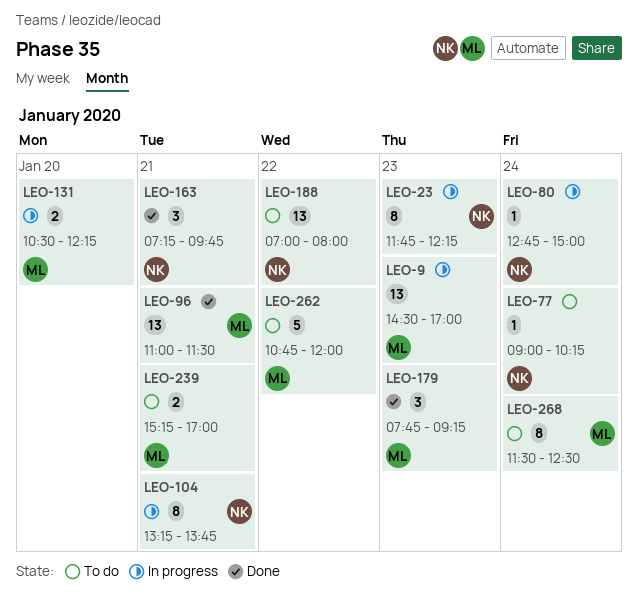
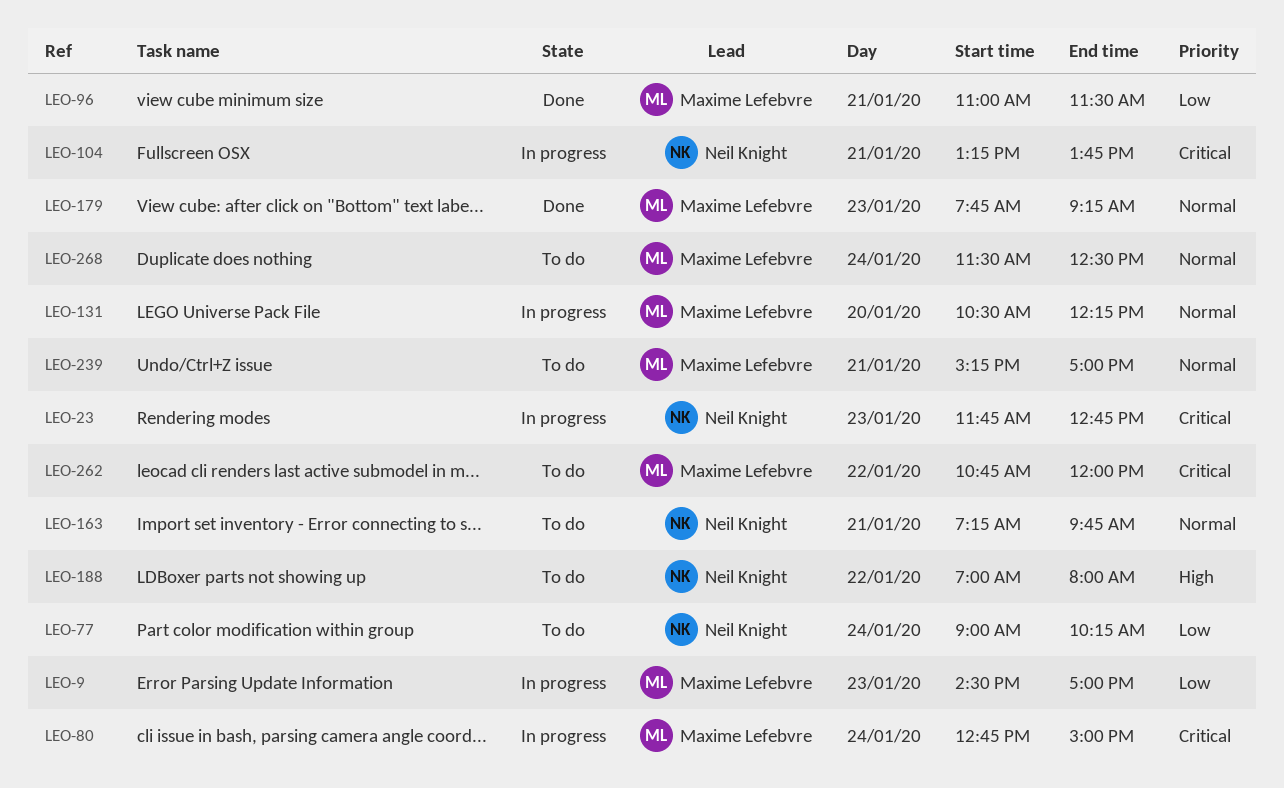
LEO-23, ends: 12:15 -> 12:45
LEO-80, owner: Neil Knight -> Maxime Lefebvre
LEO-163, status: Done -> To do

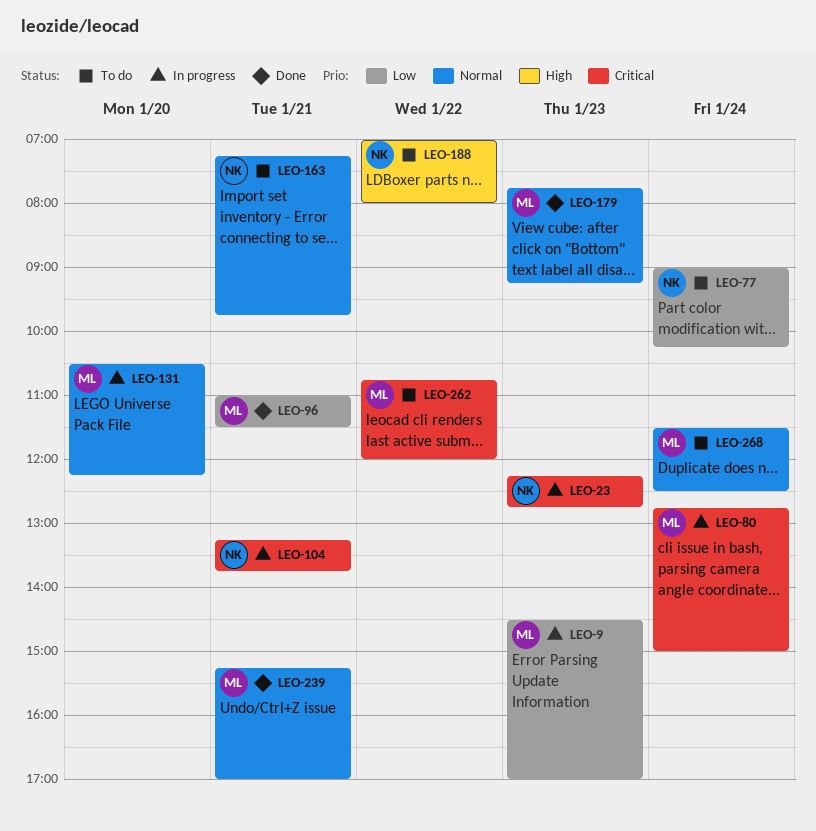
LEO-23, begins: 11:45 -> 12:15
LEO-239, status: To do -> Done

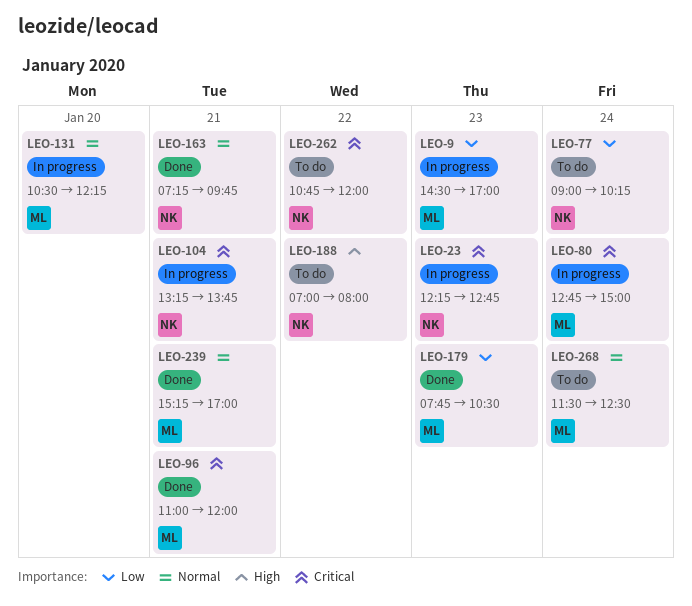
LEO-96, priority: Low -> Critical
LEO-96, ends: 11:30 -> 12:00
LEO-163, status: To do -> Done
LEO-179, priority: Normal -> Low
LEO-179, ends: 09:15 -> 10:30
LEO-262, owner: ML -> NK

